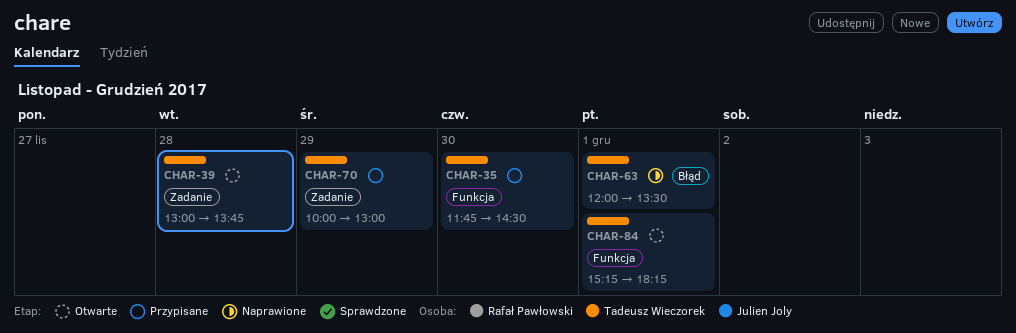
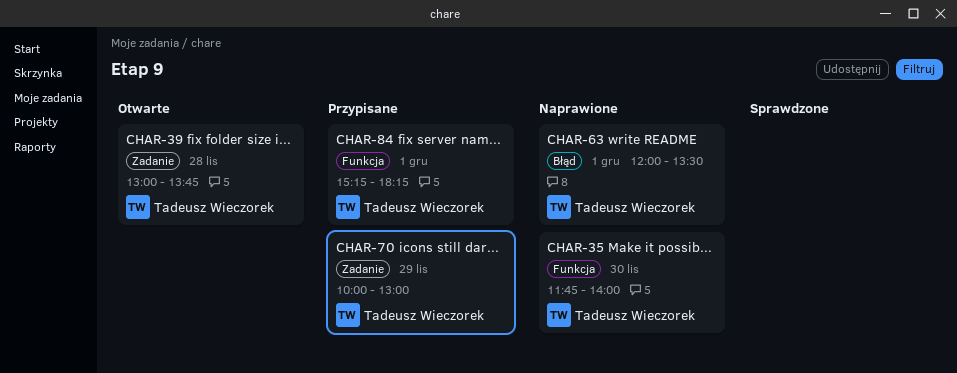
CHAR-35, status: Przypisane -> Naprawione
CHAR-35, ends: 14:30 -> 14:00
CHAR-84, status: Otwarte -> Przypisane

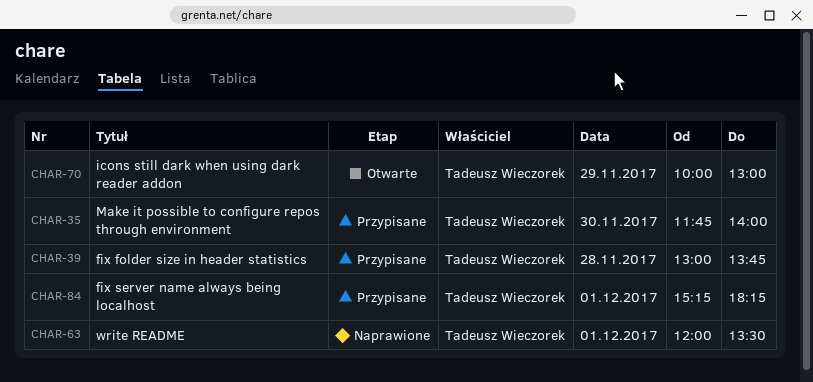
CHAR-35, status: Naprawione -> Przypisane
CHAR-39, status: Otwarte -> Przypisane
CHAR-70, status: Przypisane -> Otwarte

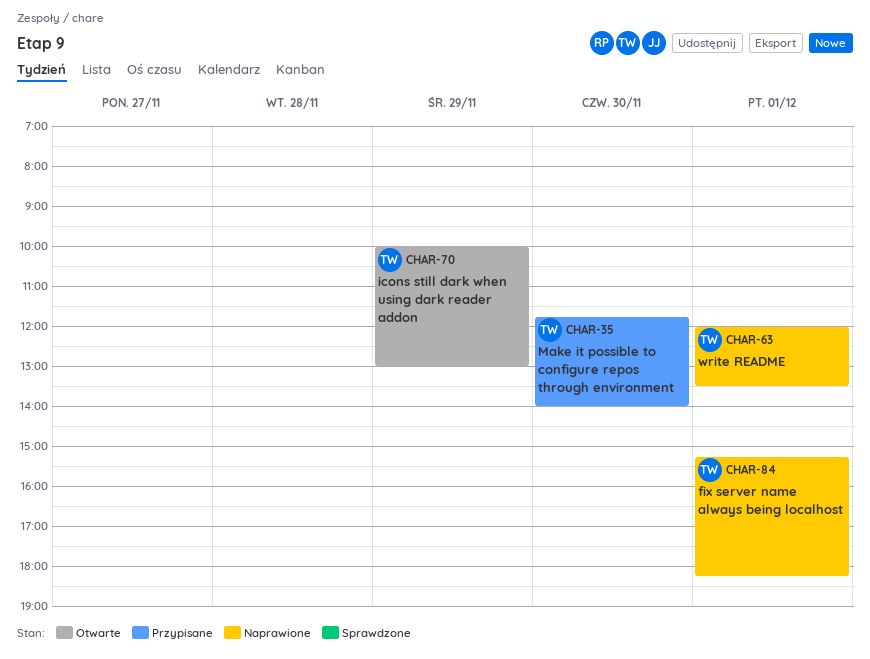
CHAR-39: present -> none
CHAR-84, status: Przypisane -> Naprawione

